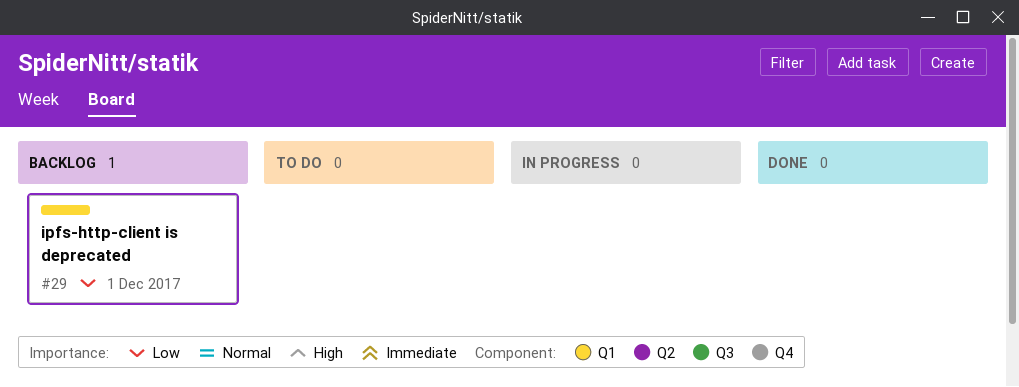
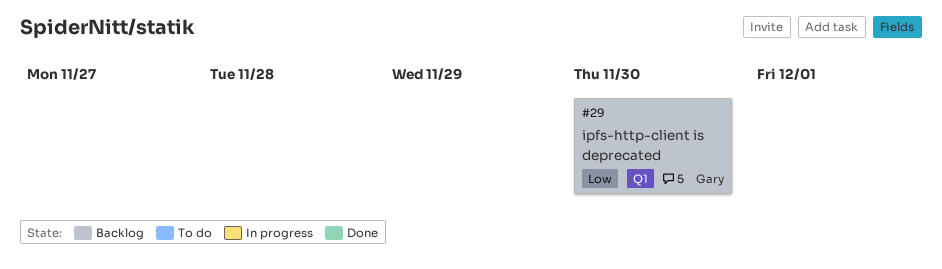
#29, due: Dec 1 -> Nov 30

